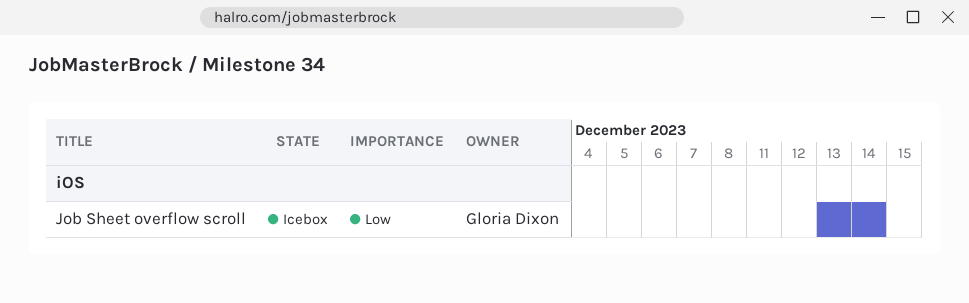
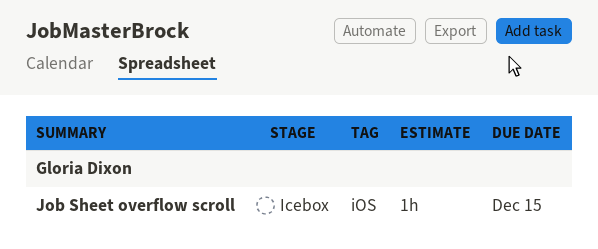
Job Sheet overflow scroll, due: Dec 14 -> Dec 15

